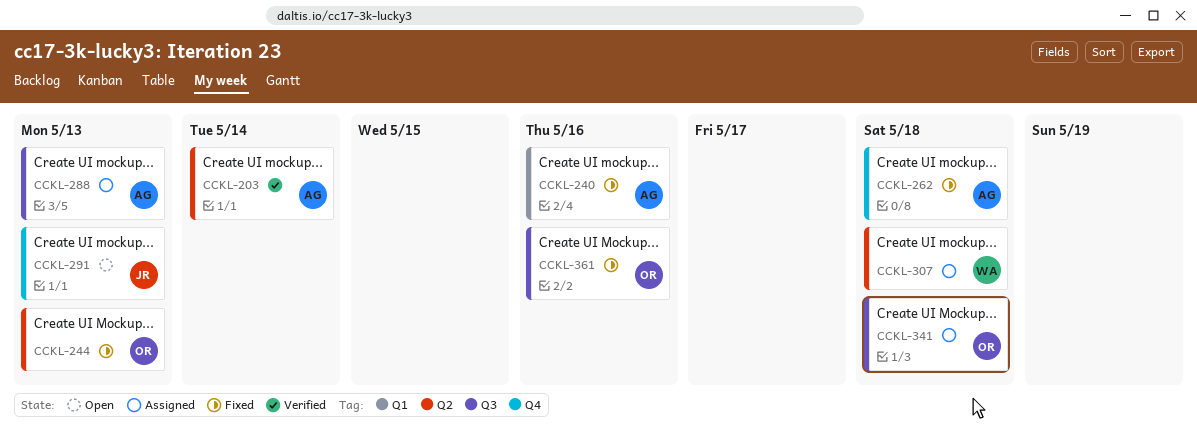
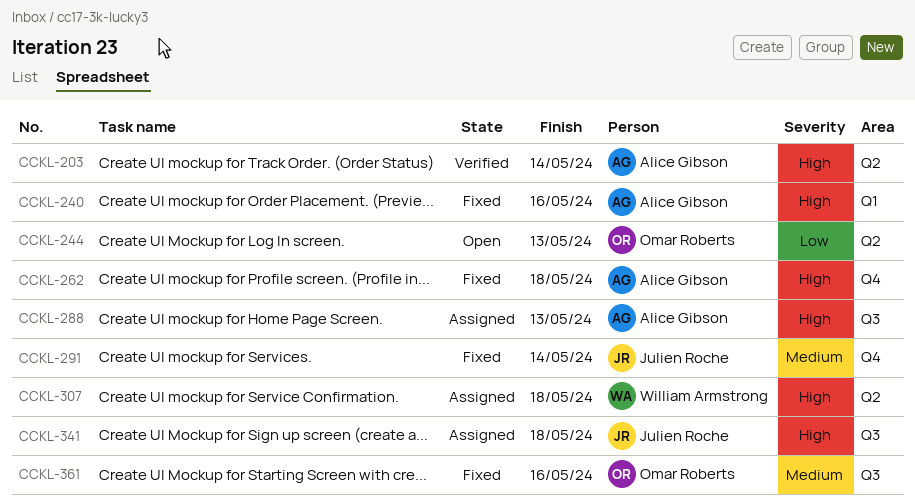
CCKL-244, status: Fixed -> Open
CCKL-291, status: Open -> Fixed
CCKL-291, due: May 13 -> May 14
CCKL-341, owner: Omar Roberts -> Julien Roche

